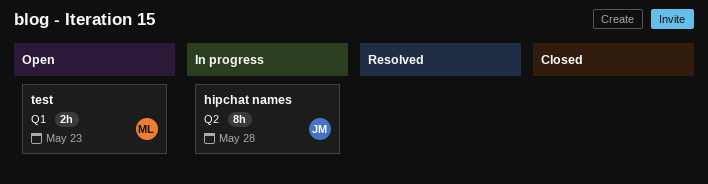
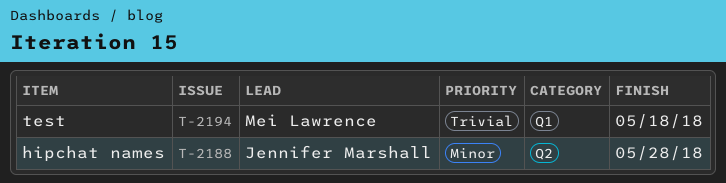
test, due: May 23 -> May 18

